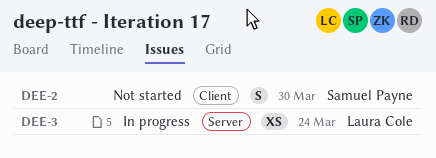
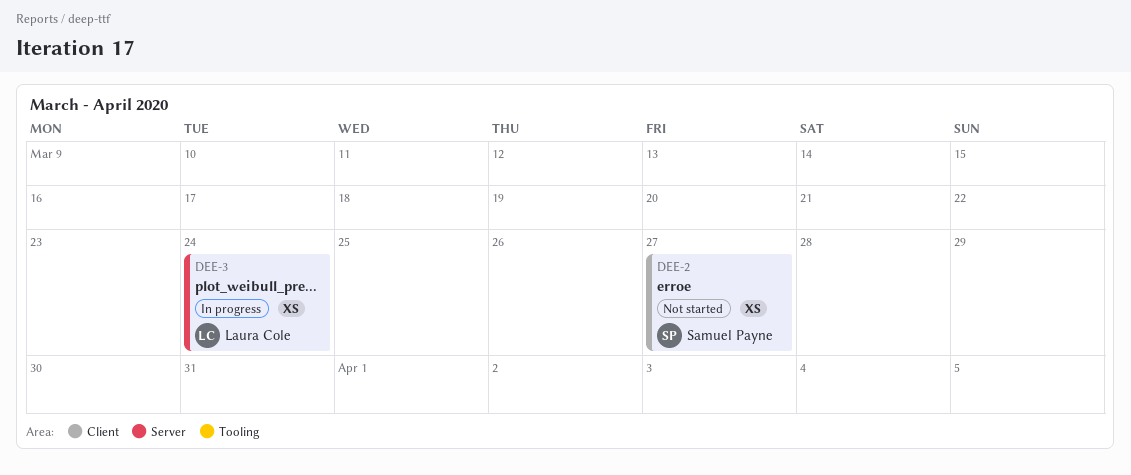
DEE-2, estimate: S -> XS
DEE-2, due: Mar 30 -> Mar 27

